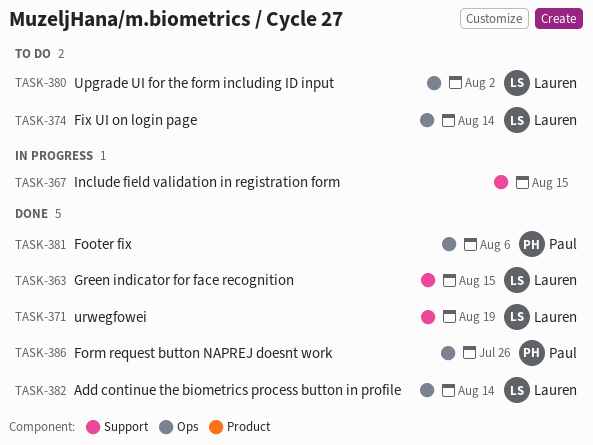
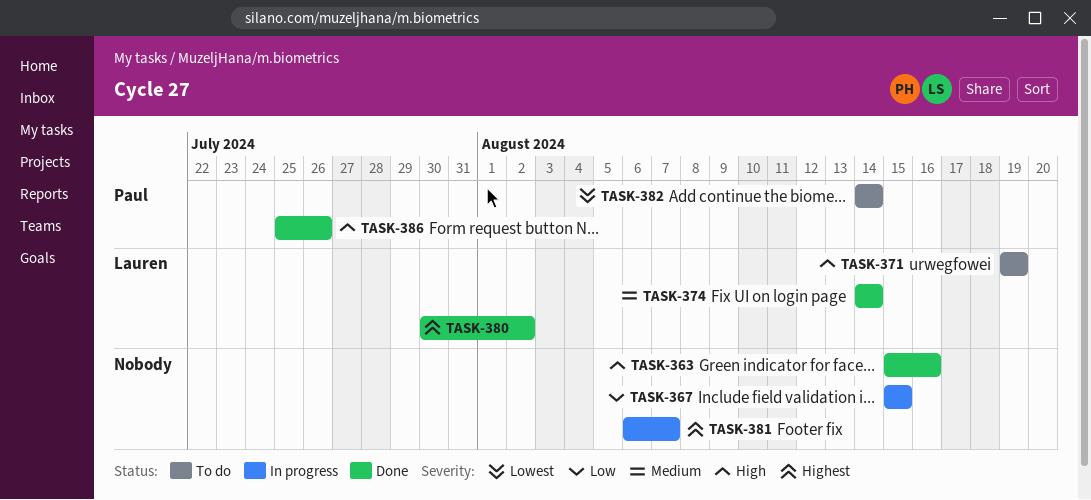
TASK-363, owner: Lauren -> none
TASK-363, due: Aug 15 -> Aug 16
TASK-371, status: Done -> To do
TASK-374, status: To do -> Done
TASK-380, status: To do -> Done
TASK-381, status: Done -> In progress
TASK-381, owner: Paul -> none
TASK-381, due: Aug 6 -> Aug 7
TASK-382, status: Done -> To do
TASK-382, owner: Lauren -> Paul

